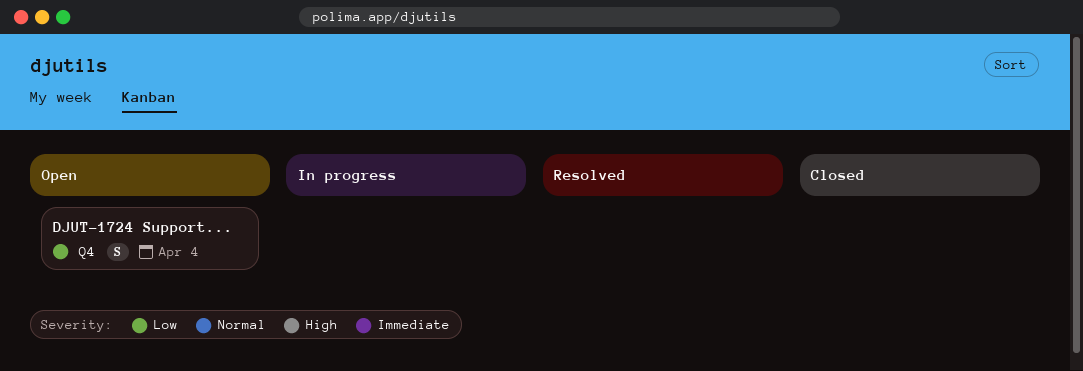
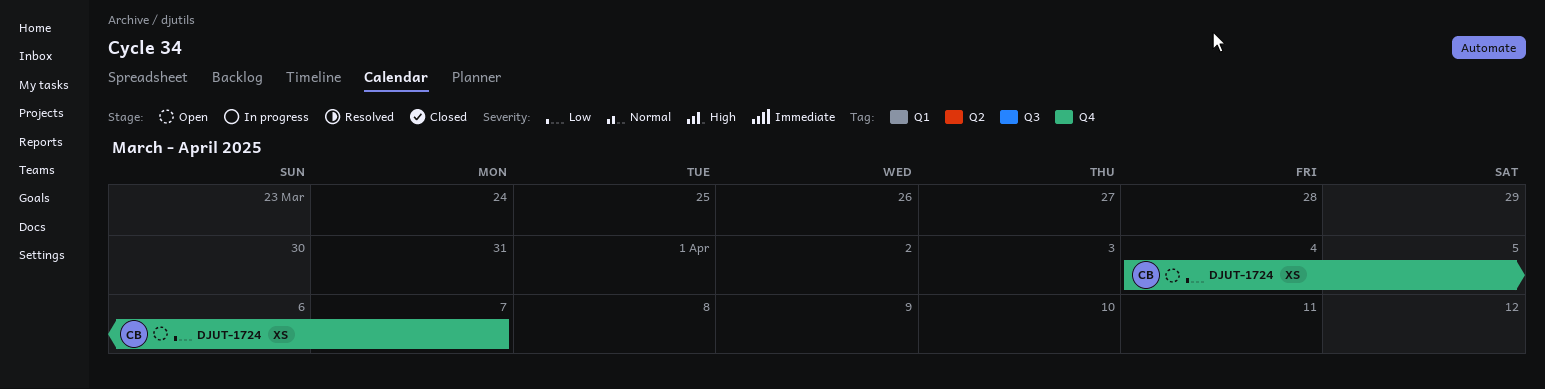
DJUT-1724, estimate: S -> XS
DJUT-1724, due: Apr 4 -> Apr 7

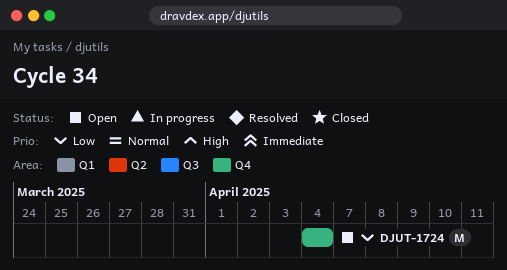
DJUT-1724, estimate: XS -> M
DJUT-1724, due: Apr 7 -> Apr 4

